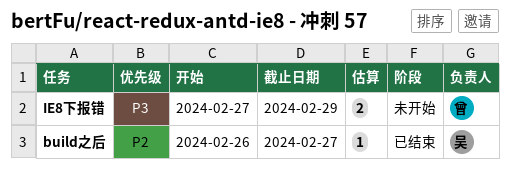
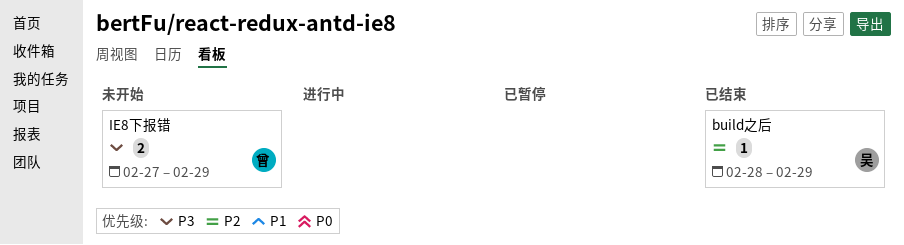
build之后, start: Feb 26 -> Feb 28
build之后, due: Feb 27 -> Feb 29

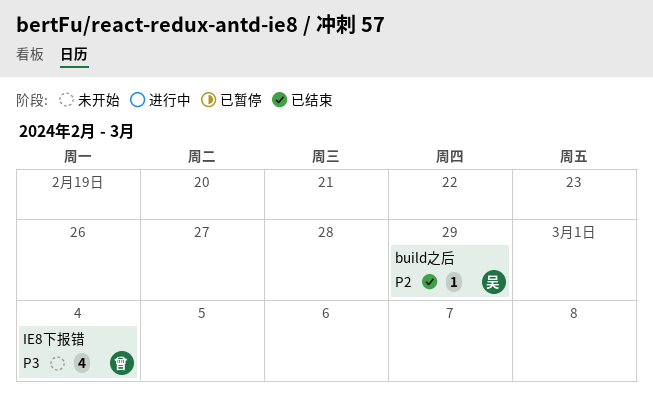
IE8下报错, estimate: 2 -> 4
IE8下报错, due: Feb 29 -> Mar 4

